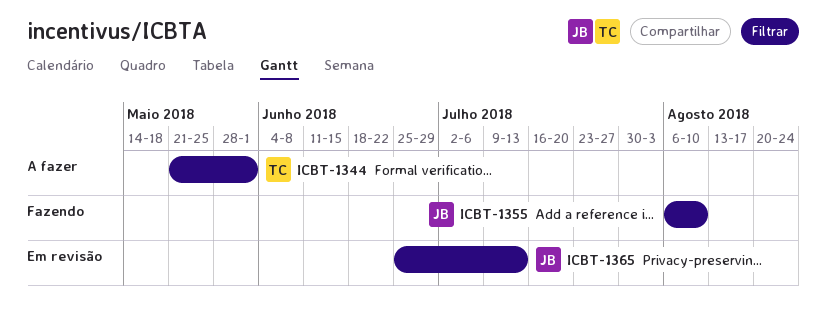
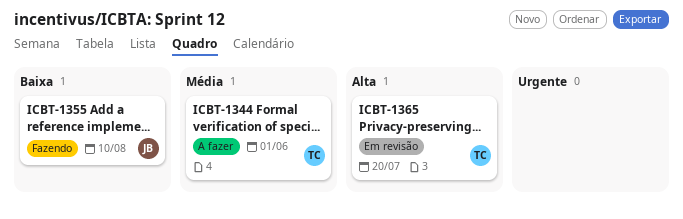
ICBT-1365, owner: JB -> TC
ICBT-1365, due: Jul 13 -> Jul 20

